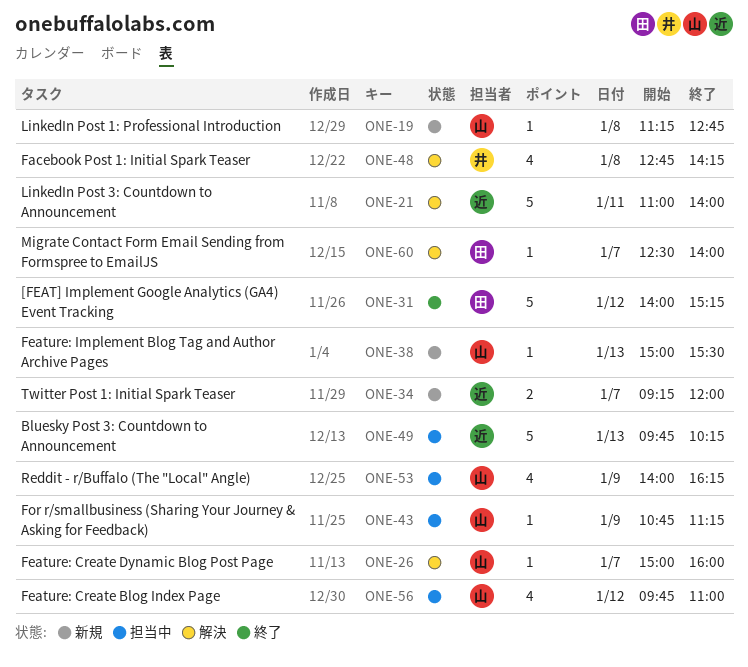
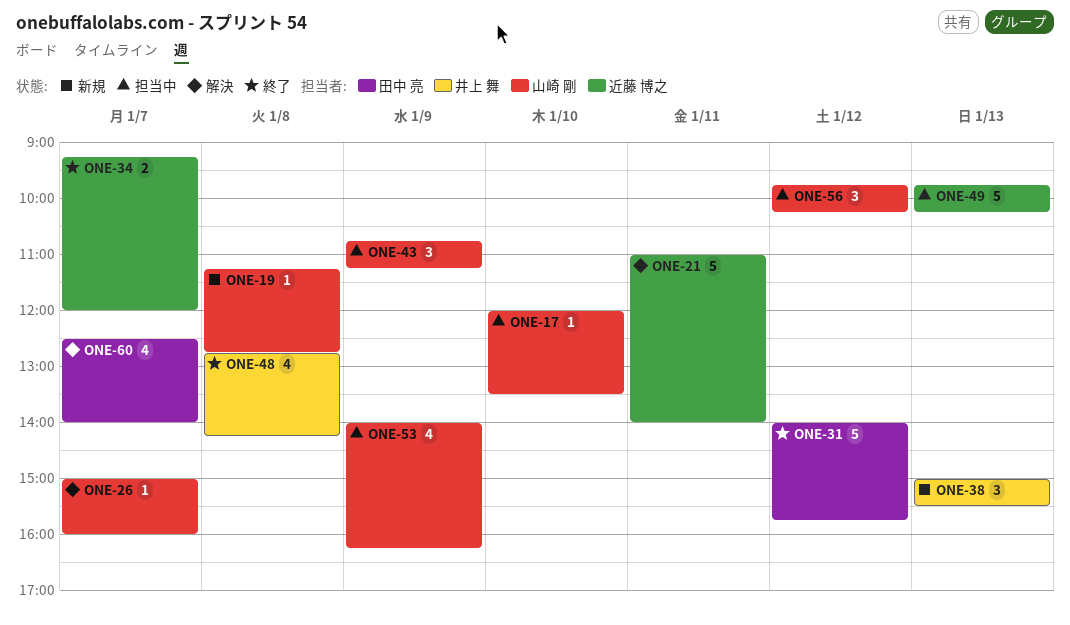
ONE-17: none -> present
ONE-31, ends: 15:15 -> 15:45
ONE-34, status: 新規 -> 終了
ONE-38, owner: 山崎 剛 -> 井上 舞
ONE-38, estimate: 1 -> 3
ONE-43, estimate: 1 -> 3
ONE-48, status: 解決 -> 終了
ONE-56, estimate: 4 -> 3
ONE-56, ends: 11:00 -> 10:15
ONE-60, estimate: 1 -> 4

